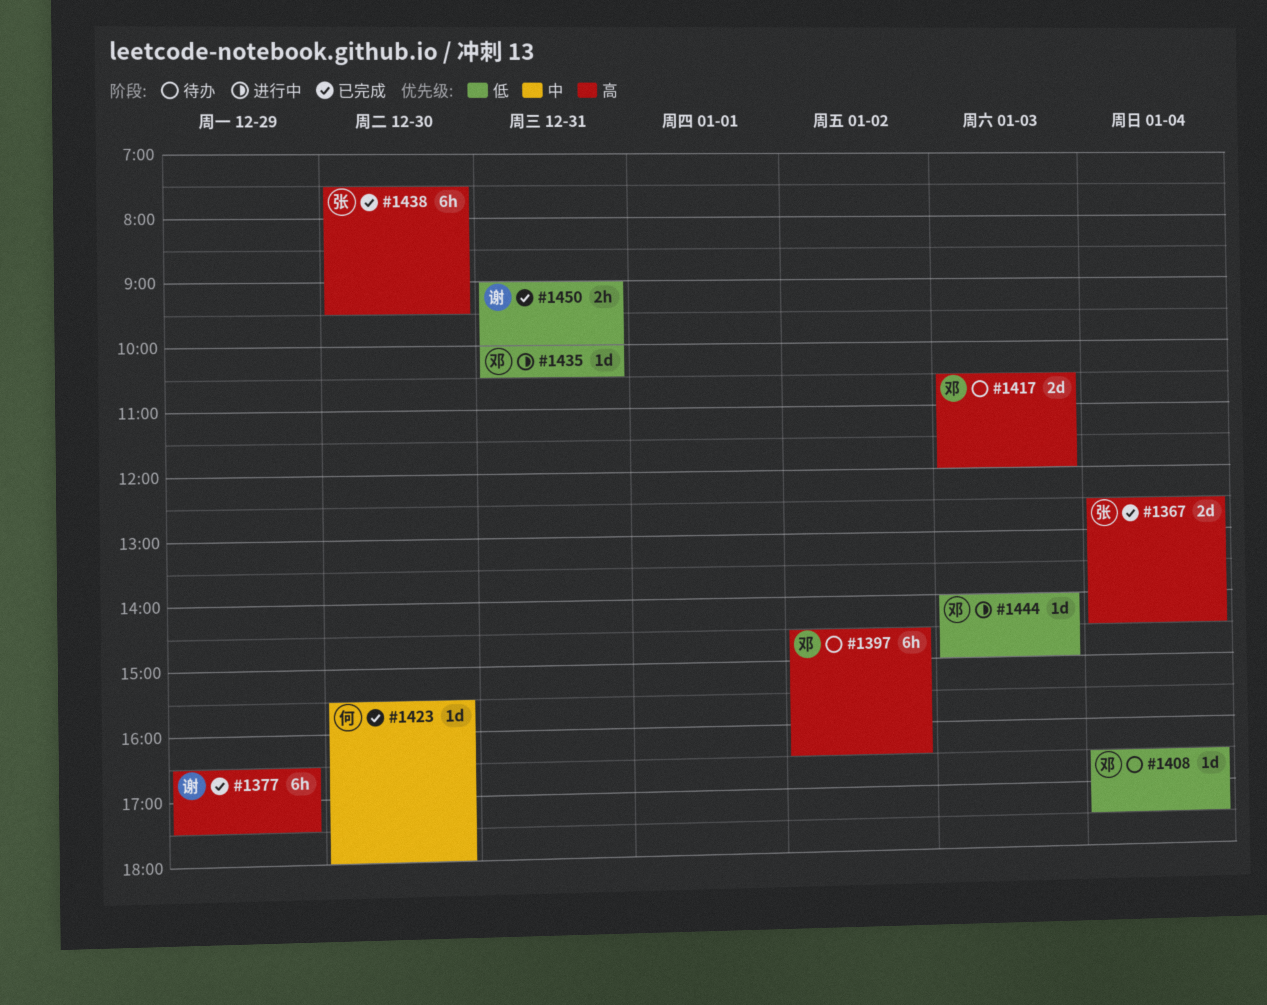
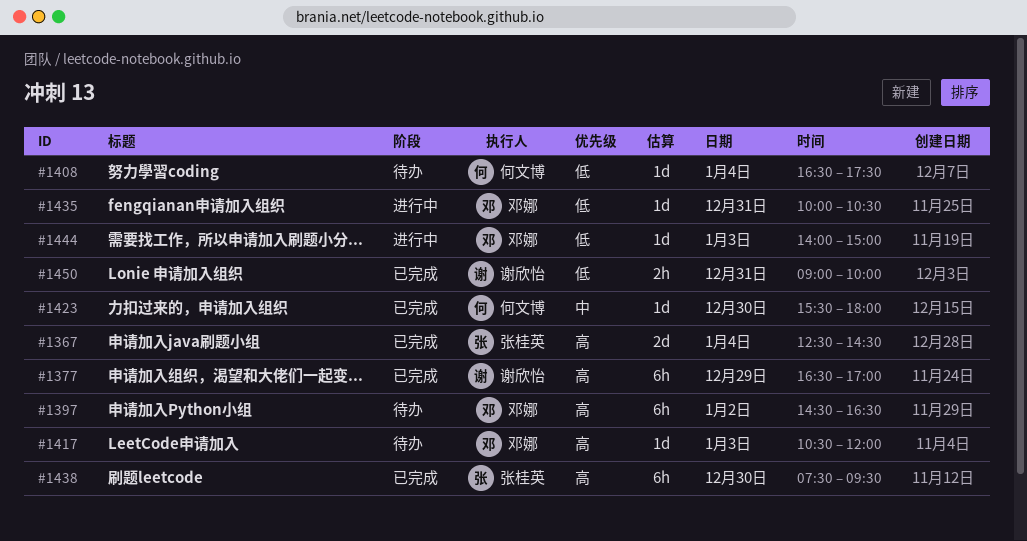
#1377, ends: 17:30 -> 17:00
#1408, owner: 邓娜 -> 何文博
#1417, estimate: 2d -> 1d

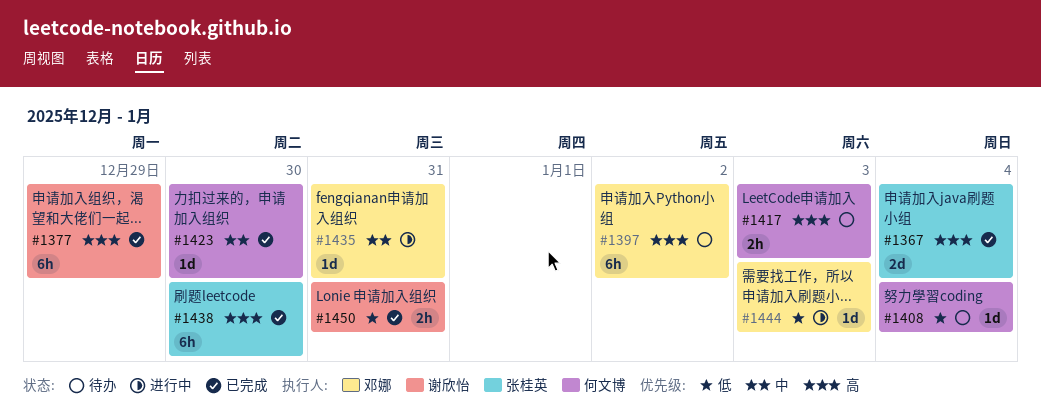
#1417, owner: 邓娜 -> 何文博
#1417, estimate: 1d -> 2h
#1435, priority: 低 -> 中

